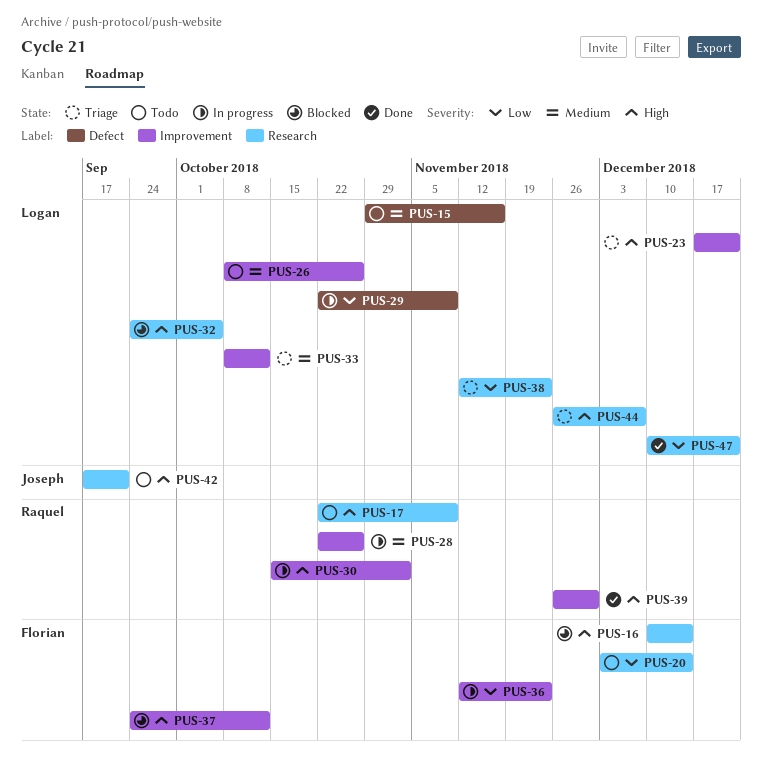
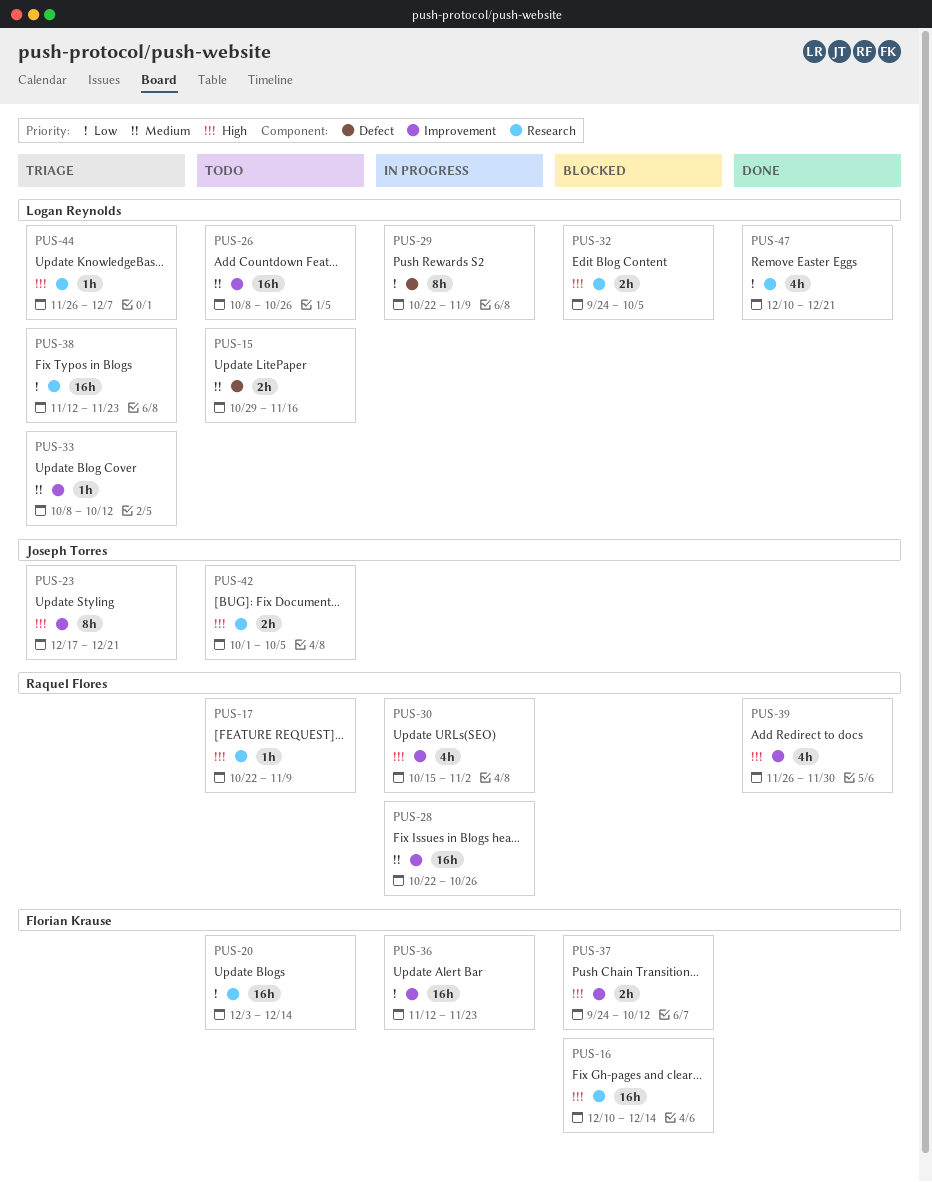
PUS-23, owner: Logan Reynolds -> Joseph Torres
PUS-42, start: Sep 17 -> Oct 1
PUS-42, due: Sep 21 -> Oct 5

